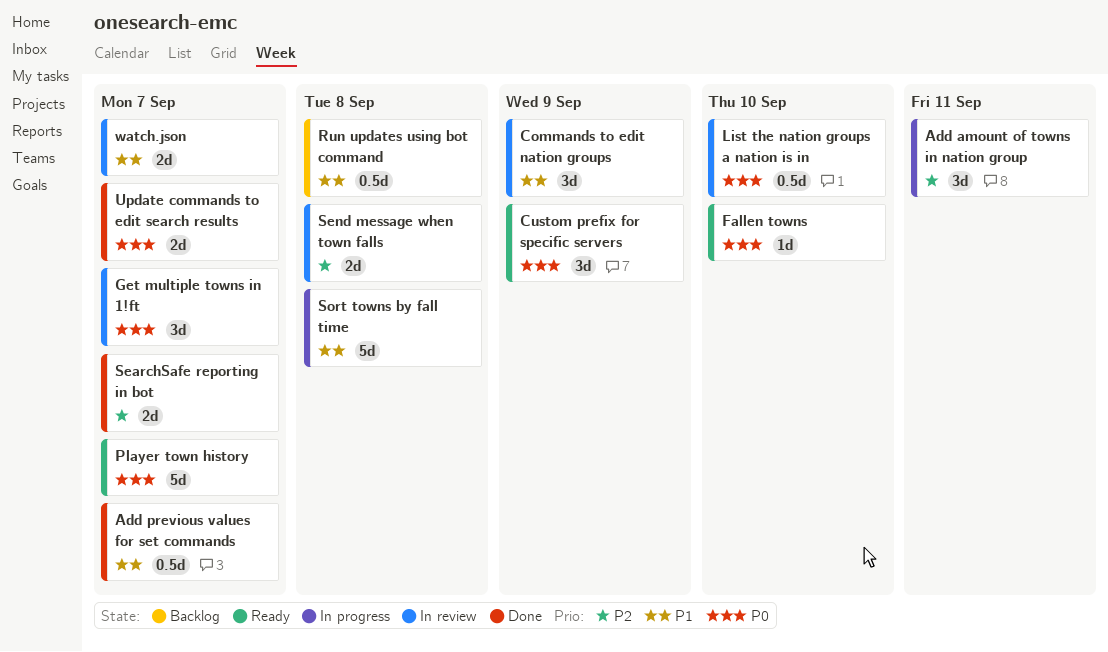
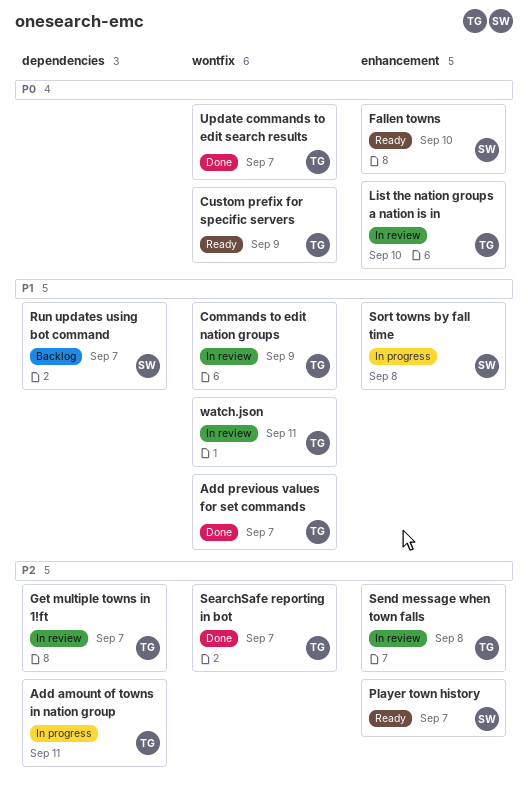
Get multiple towns in 1!ft, priority: P0 -> P2
Player town history, priority: P0 -> P2
Run updates using bot command, due: Sep 8 -> Sep 7
watch.json, due: Sep 7 -> Sep 11

